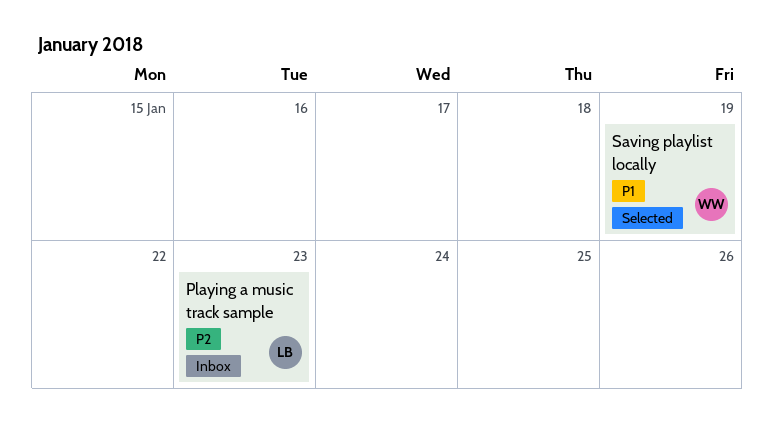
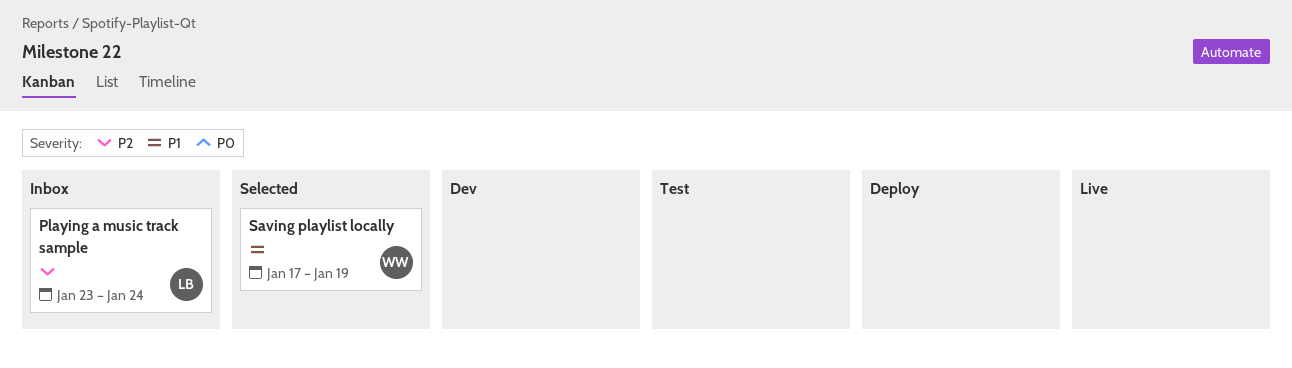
Playing a music track sample, due: Jan 23 -> Jan 24

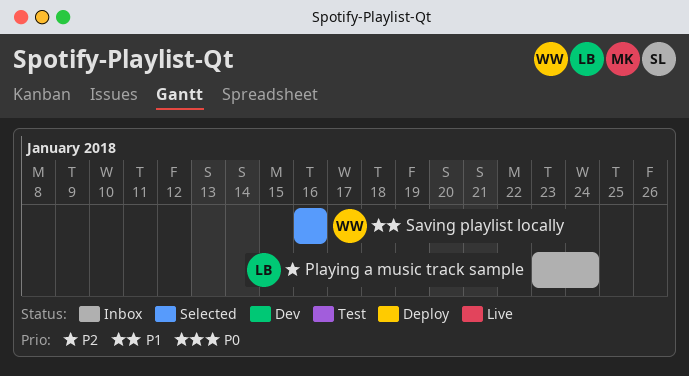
Saving playlist locally, start: Jan 17 -> Jan 16
Saving playlist locally, due: Jan 19 -> Jan 16

